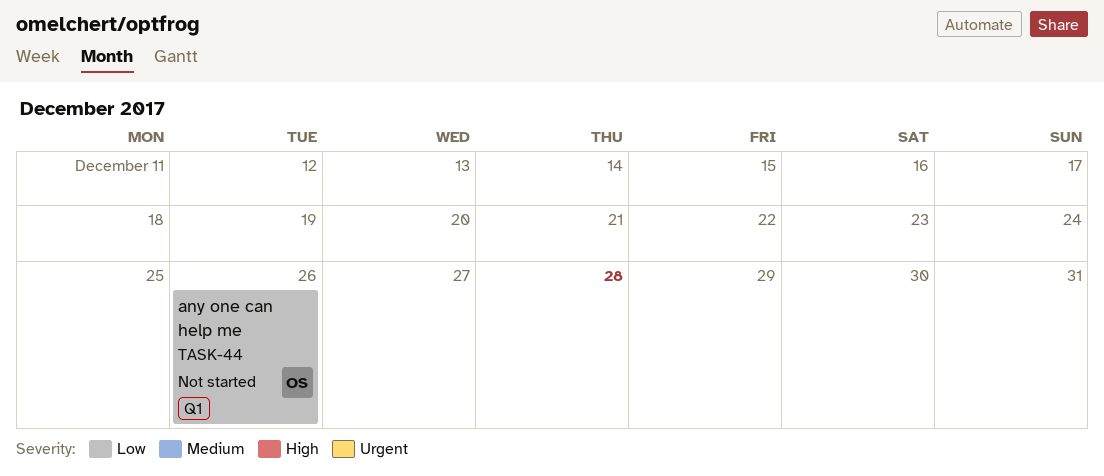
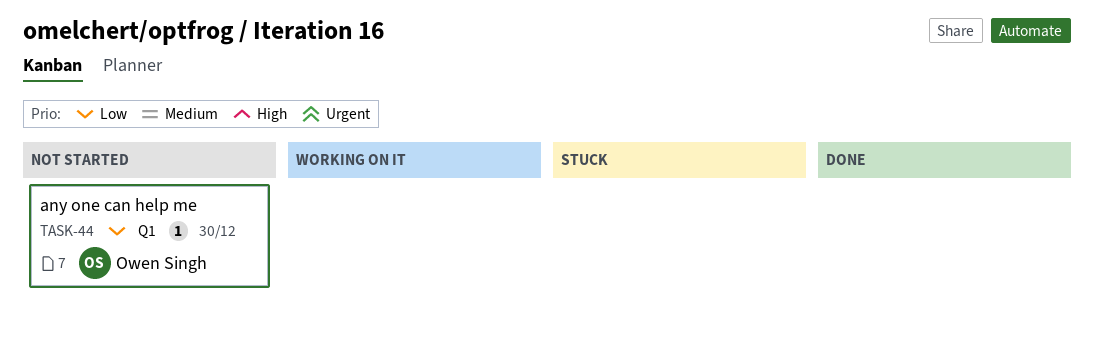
TASK-44, due: Dec 26 -> Dec 30

